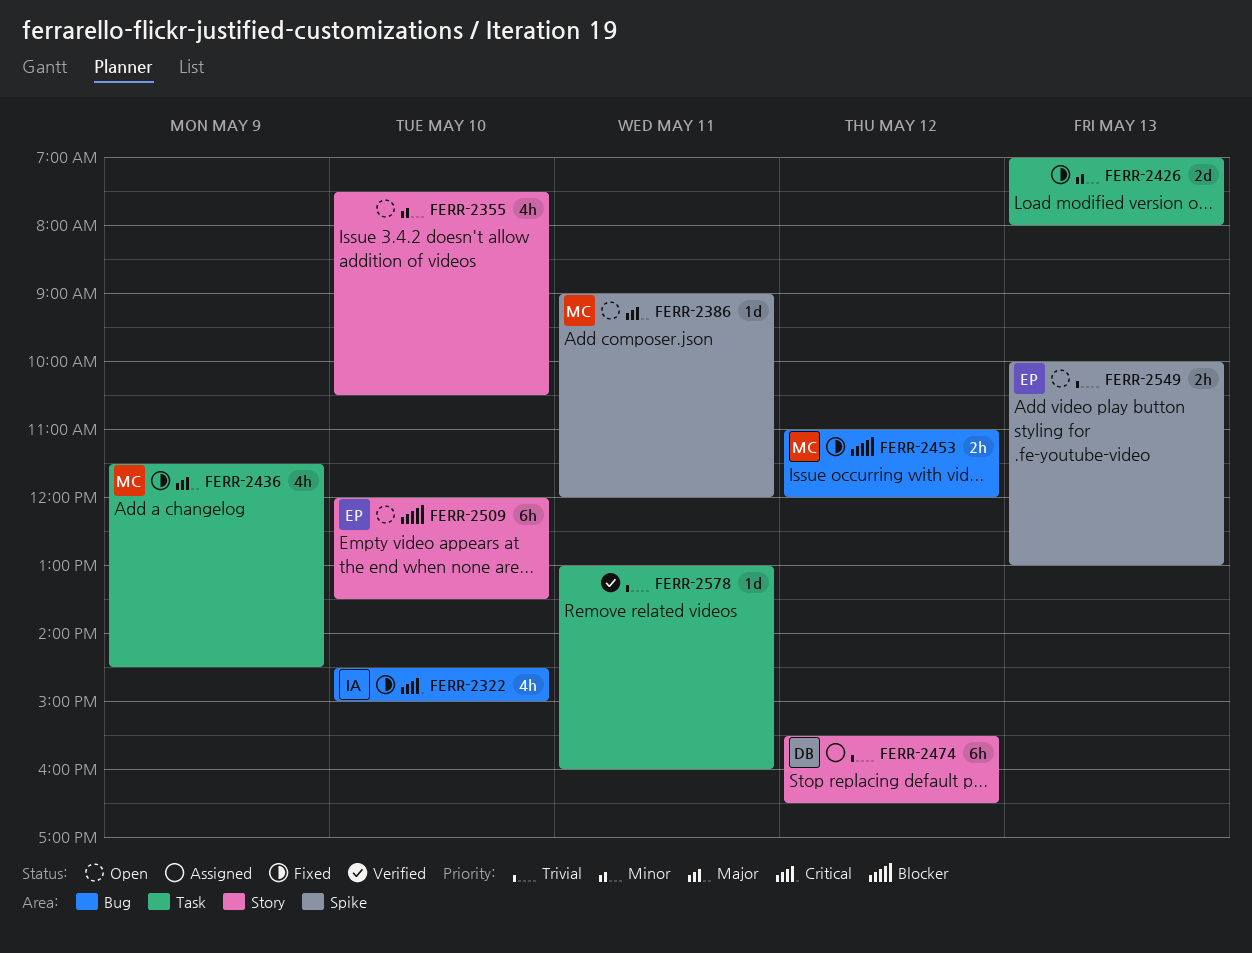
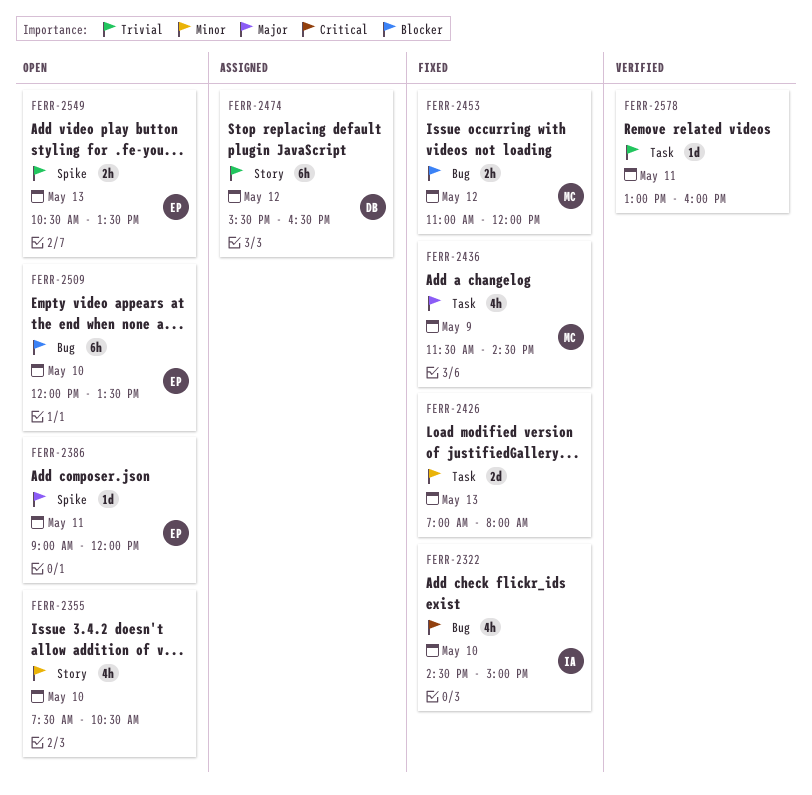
FERR-2386, owner: MC -> EP
FERR-2509, label: Story -> Bug
FERR-2549, begins: 10:00 -> 10:30
FERR-2549, ends: 13:00 -> 13:30

